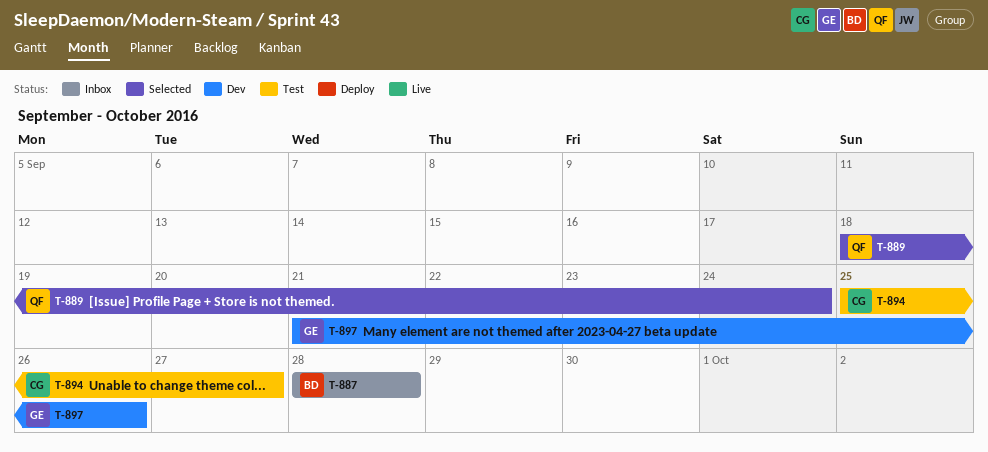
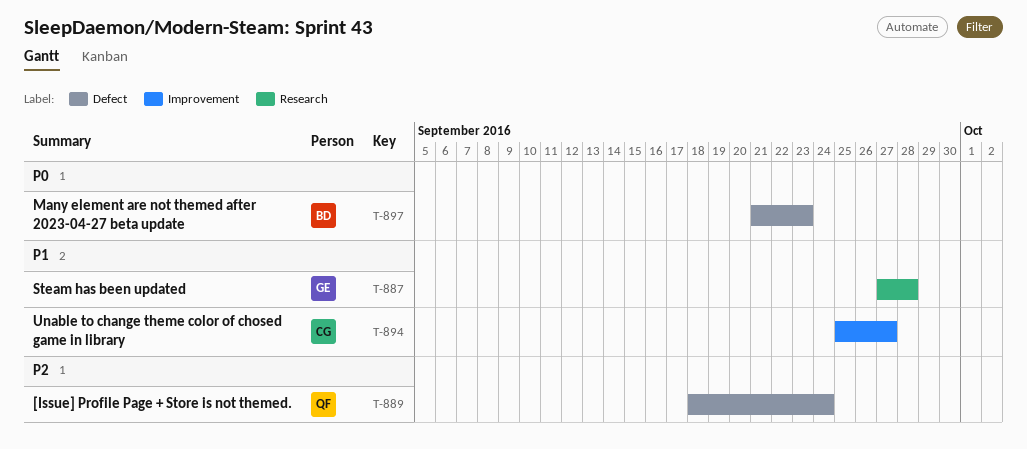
T-887, owner: BD -> GE
T-887, start: Sep 28 -> Sep 27
T-897, owner: GE -> BD
T-897, due: Sep 26 -> Sep 23

